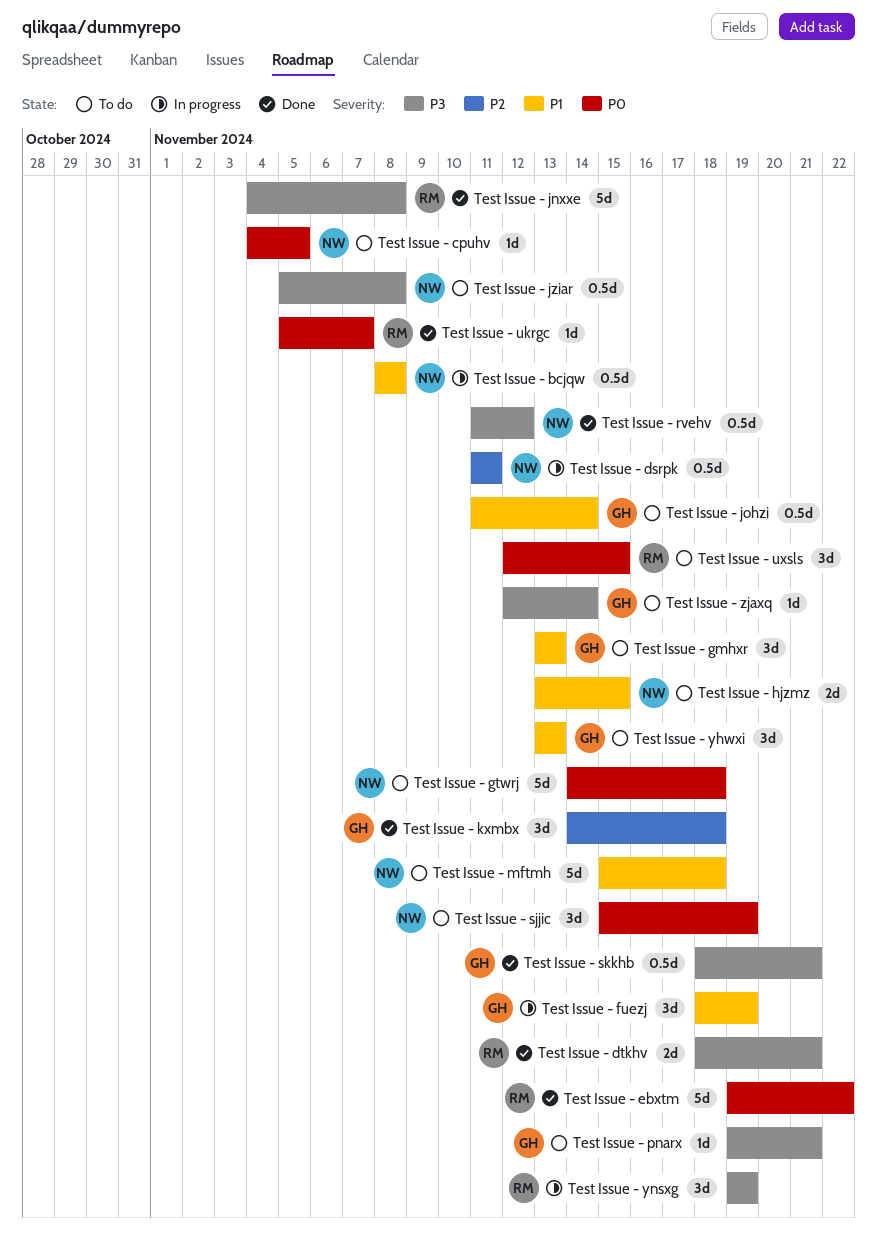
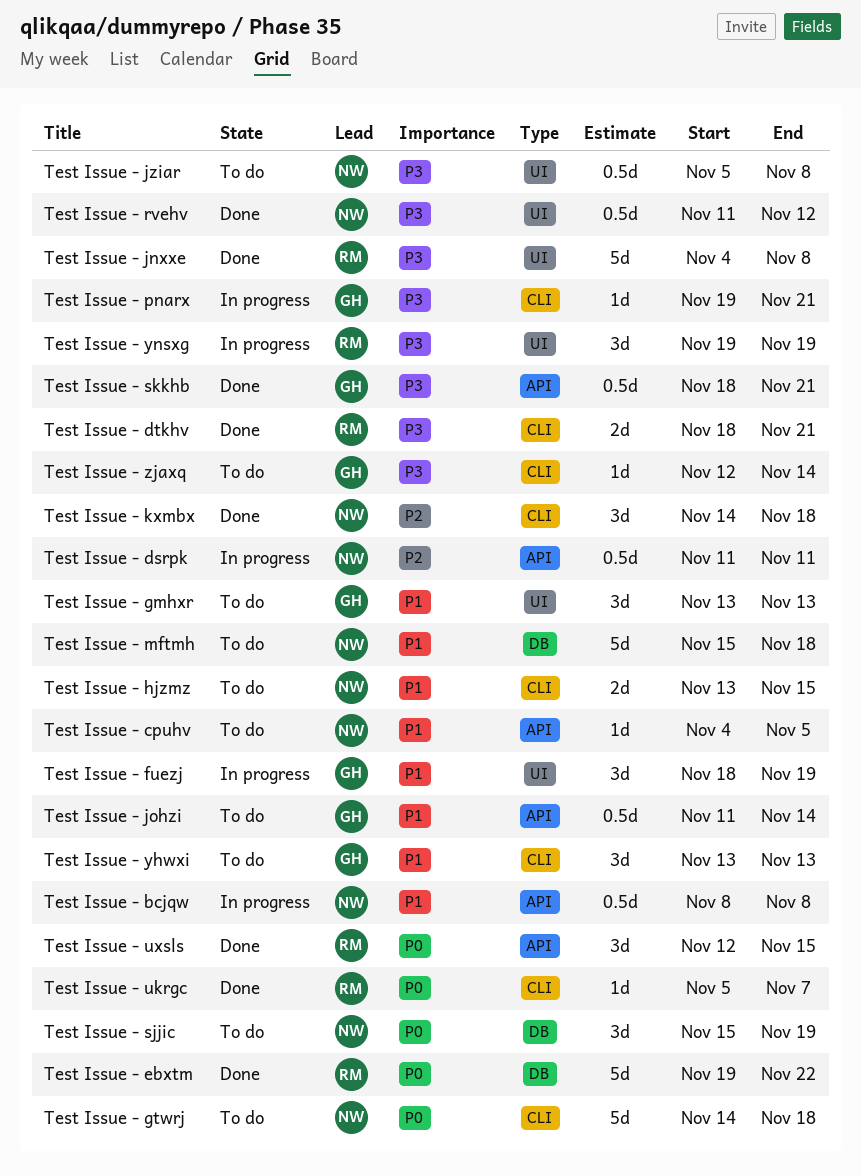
Test Issue - cpuhv, priority: P0 -> P1
Test Issue - kxmbx, owner: GH -> NW
Test Issue - pnarx, status: To do -> In progress
Test Issue - uxsls, status: To do -> Done

